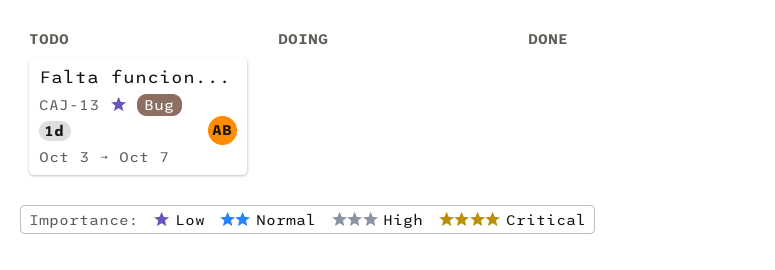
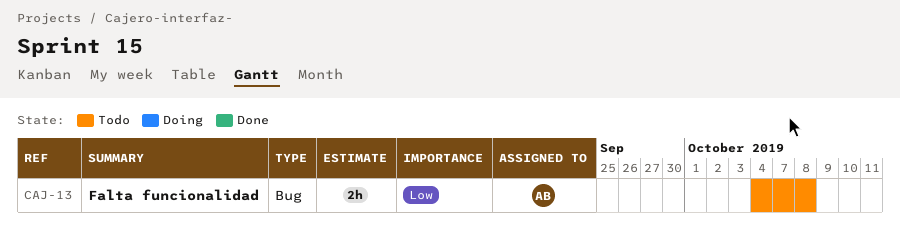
CAJ-13, estimate: 1d -> 2h
CAJ-13, start: Oct 3 -> Oct 4
CAJ-13, due: Oct 7 -> Oct 8

